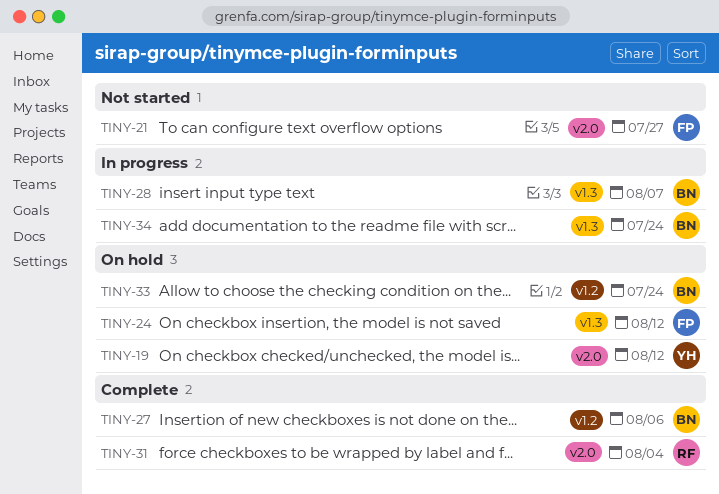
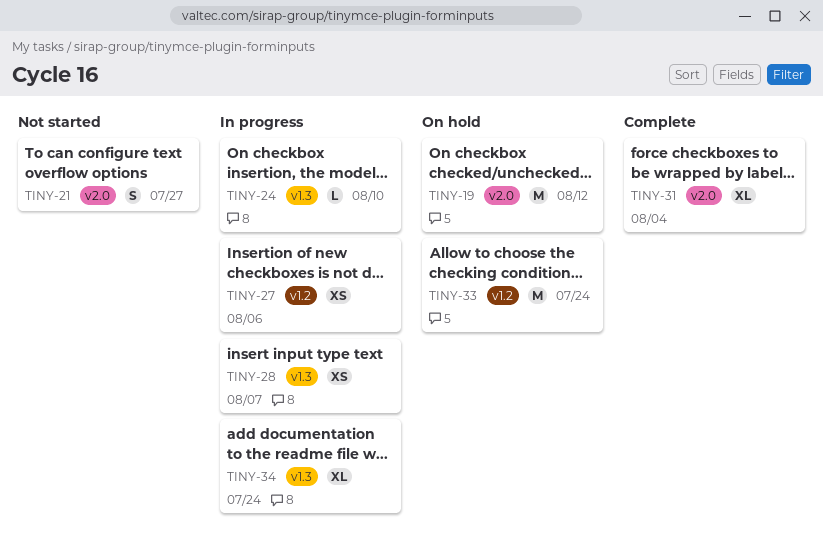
TINY-24, status: On hold -> In progress
TINY-24, due: Aug 12 -> Aug 10
TINY-27, status: Complete -> In progress

